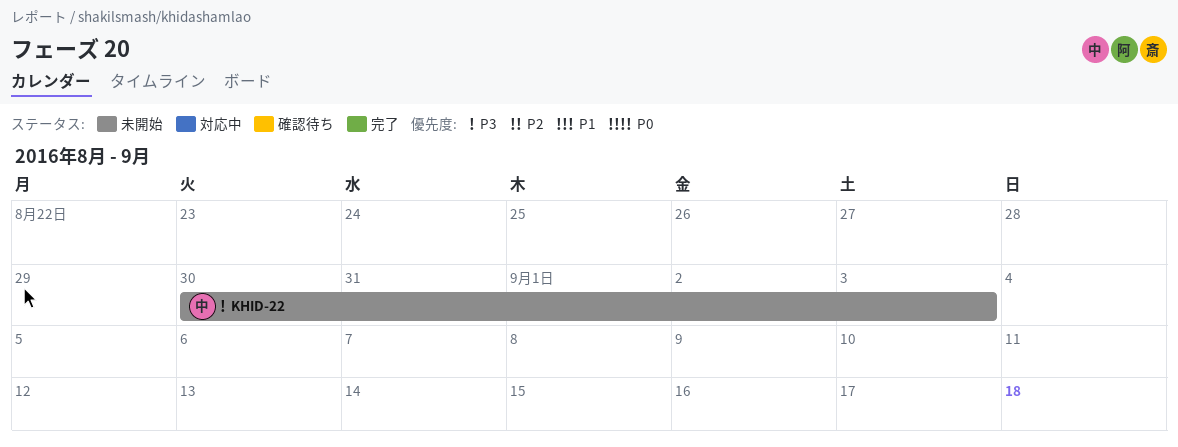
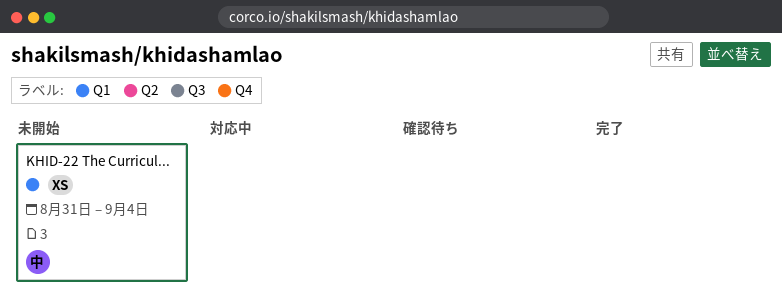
KHID-22, start: Aug 30 -> Aug 31
KHID-22, due: Sep 3 -> Sep 4

